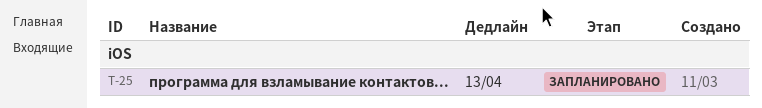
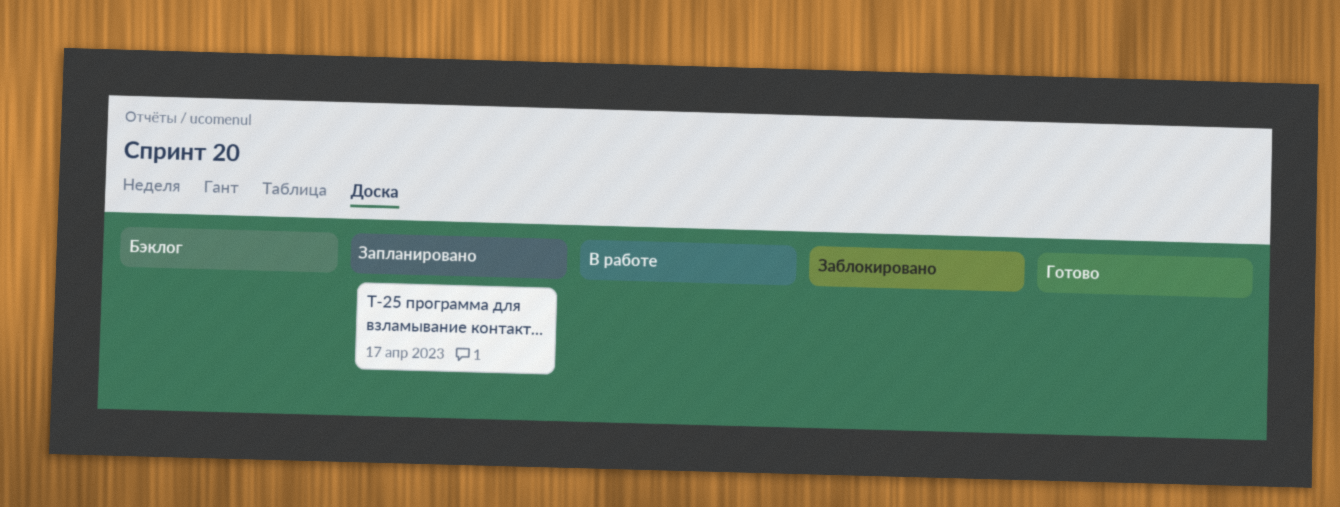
T-25, due: Apr 13 -> Apr 17

